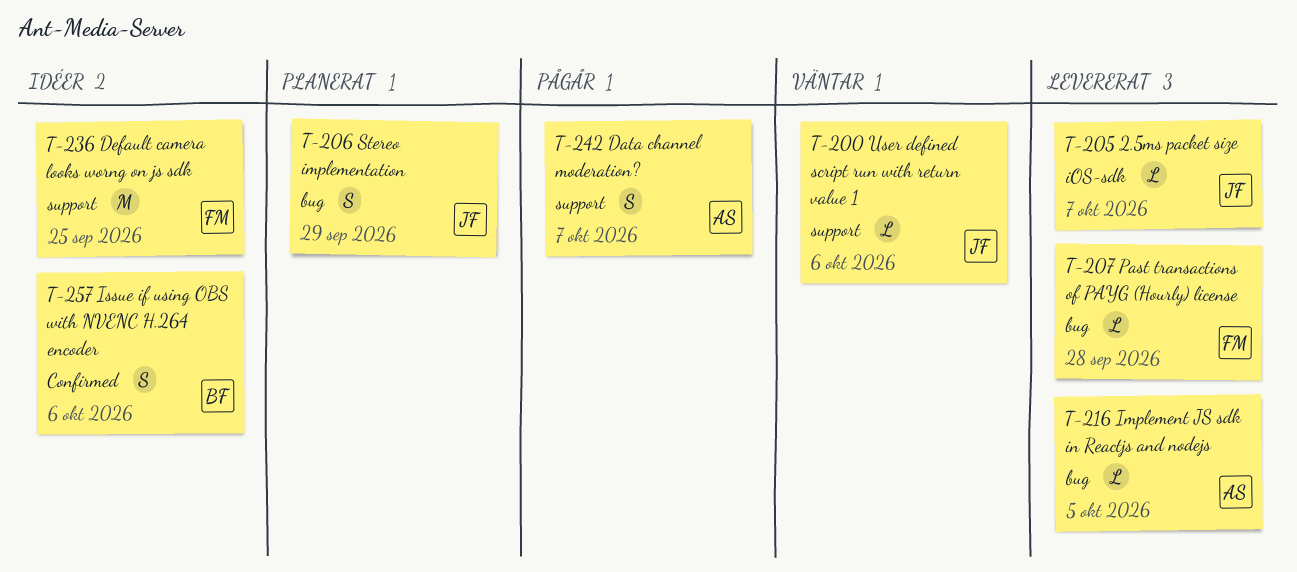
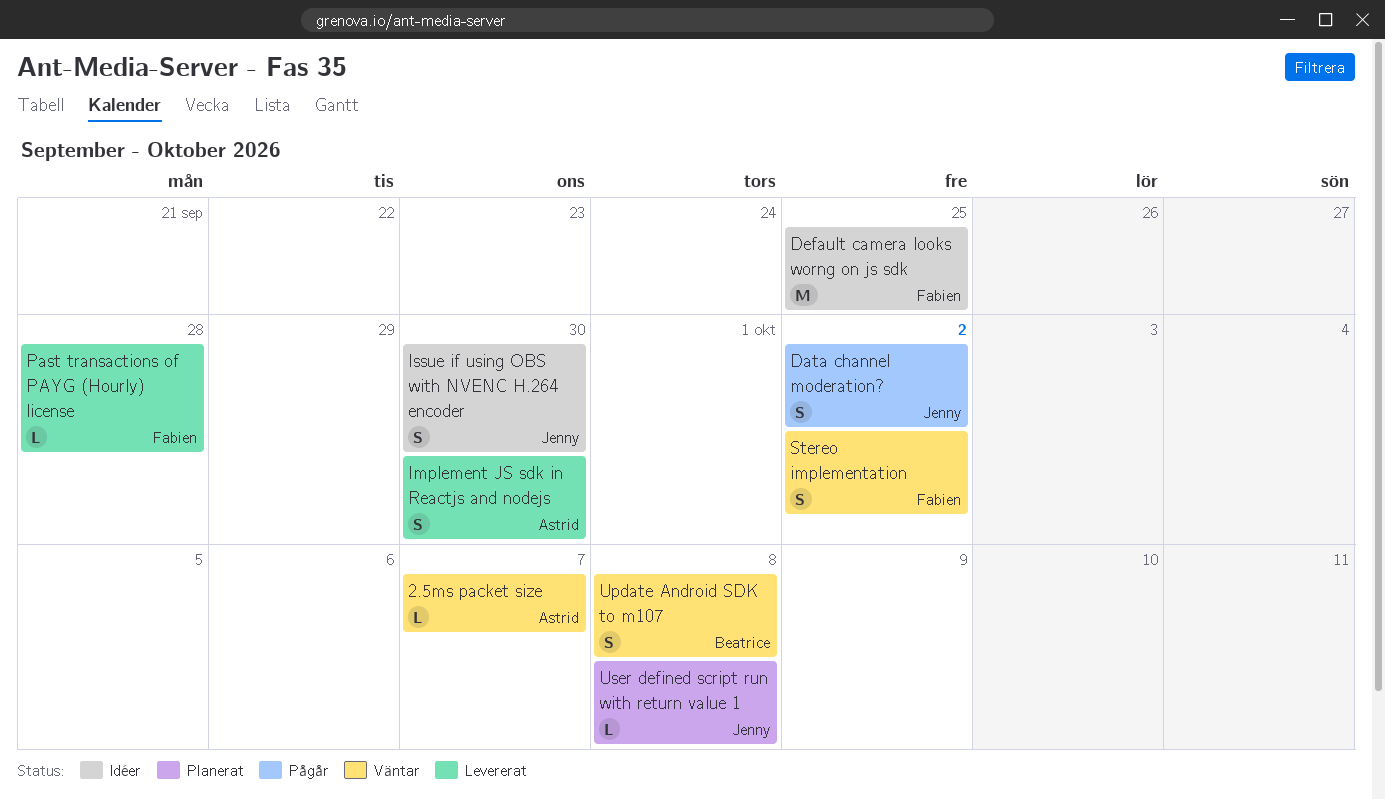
2.5ms packet size, status: Levererat -> Väntar
2.5ms packet size, owner: Jenny -> Astrid
Data channel moderation?, owner: Astrid -> Jenny
Data channel moderation?, due: Oct 7 -> Oct 2
Implement JS sdk in Reactjs and nodejs, estimate: L -> S
Implement JS sdk in Reactjs and nodejs, due: Oct 5 -> Sep 30
Issue if using OBS with NVENC H.264 encoder, owner: Beatrice -> Jenny
Issue if using OBS with NVENC H.264 encoder, due: Oct 6 -> Sep 30
Stereo implementation, status: Planerat -> Väntar
Stereo implementation, owner: Jenny -> Fabien
Stereo implementation, due: Sep 29 -> Oct 2
Update Android SDK to m107: none -> present
User defined script run with return value 1, status: Väntar -> Planerat
User defined script run with return value 1, due: Oct 6 -> Oct 8

